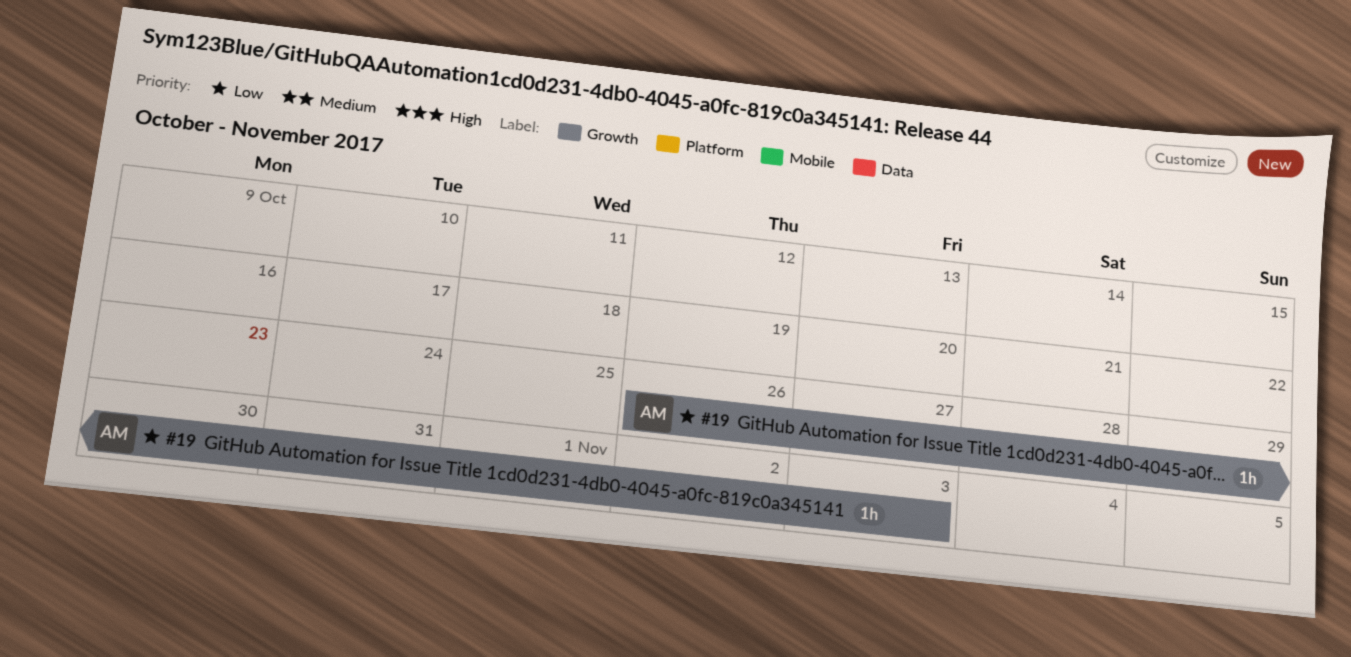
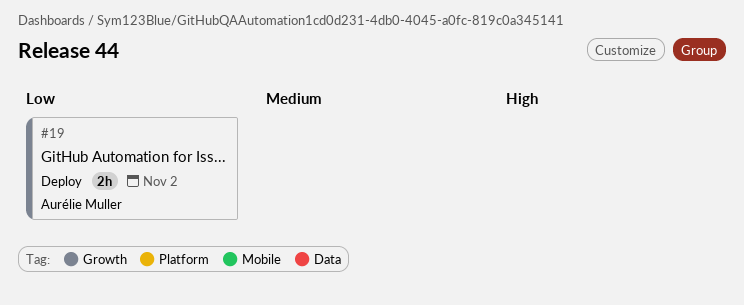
#19, estimate: 1h -> 2h
#19, due: Nov 3 -> Nov 2

